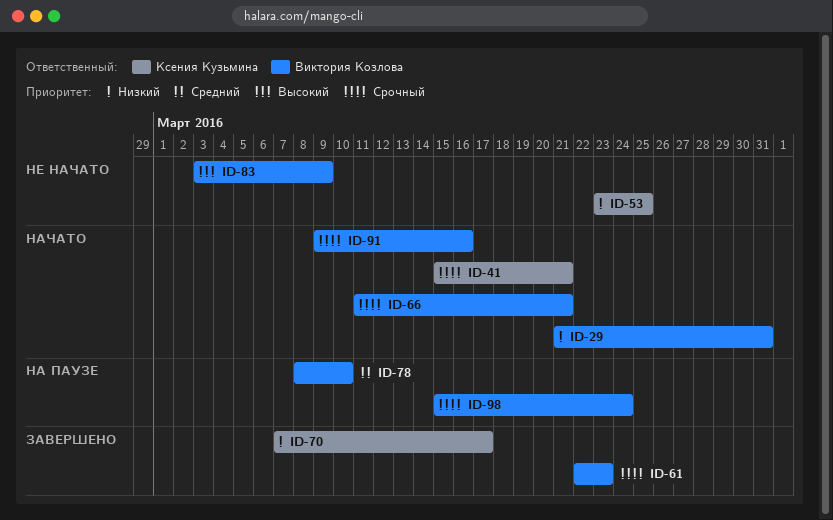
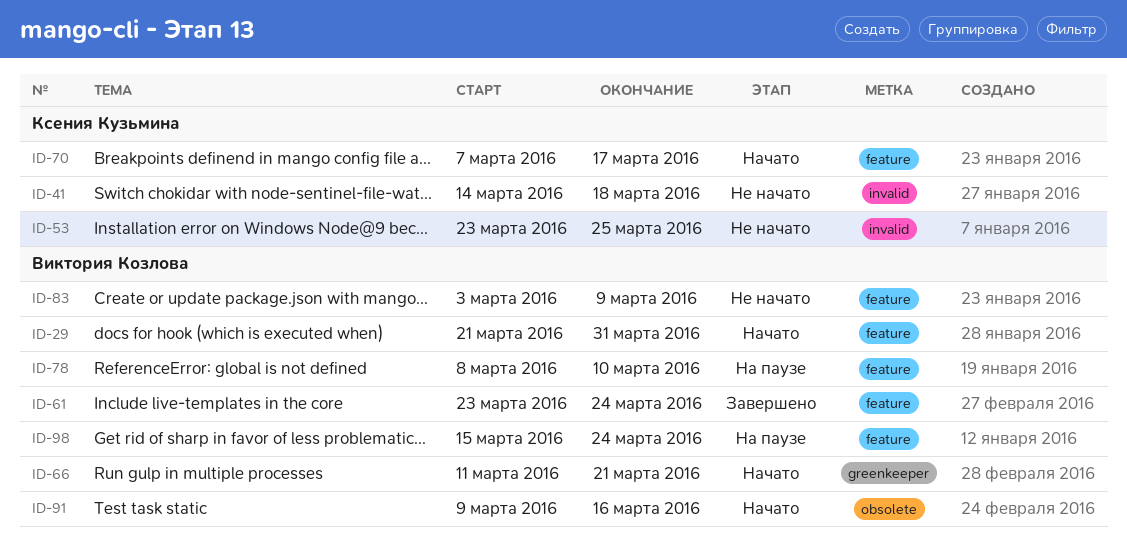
ID-41, status: Начато -> Не начато
ID-41, start: Mar 15 -> Mar 14
ID-41, due: Mar 21 -> Mar 18
ID-61, start: Mar 22 -> Mar 23
ID-61, due: Mar 23 -> Mar 24
ID-70, status: Завершено -> Начато

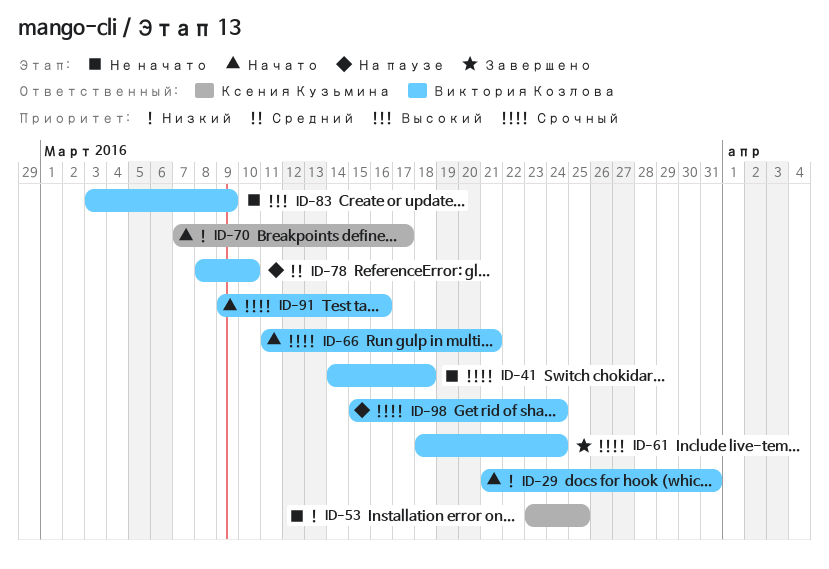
ID-41, owner: Ксения Кузьмина -> Виктория Козлова
ID-61, start: Mar 23 -> Mar 18

